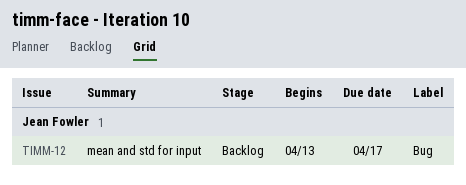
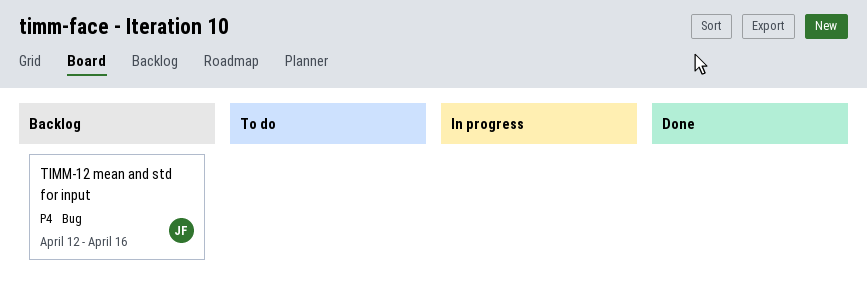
TIMM-12, start: Apr 13 -> Apr 12
TIMM-12, due: Apr 17 -> Apr 16

